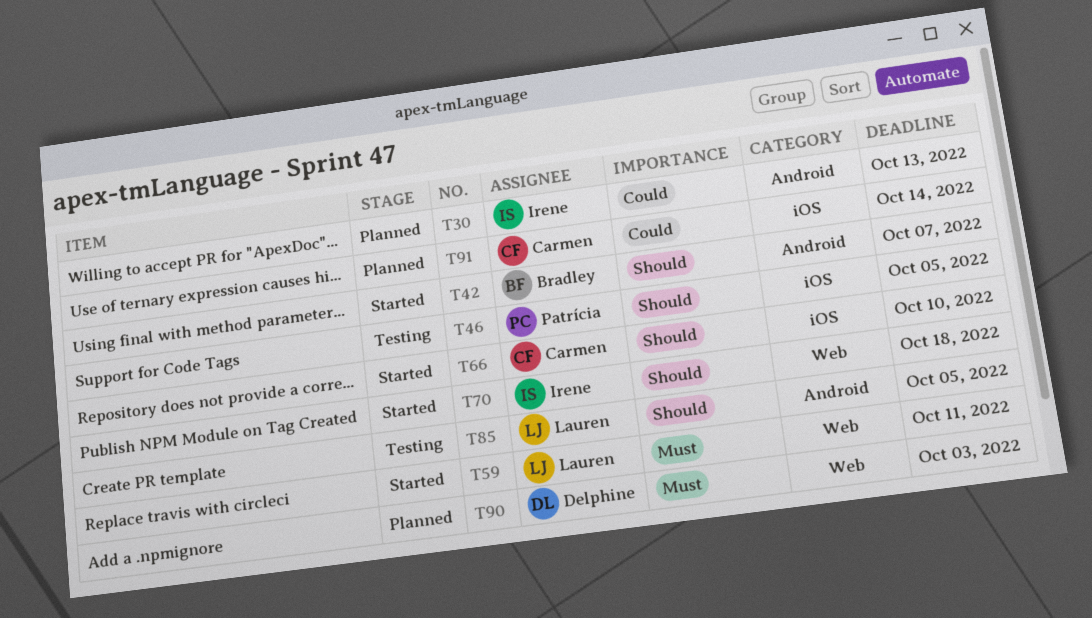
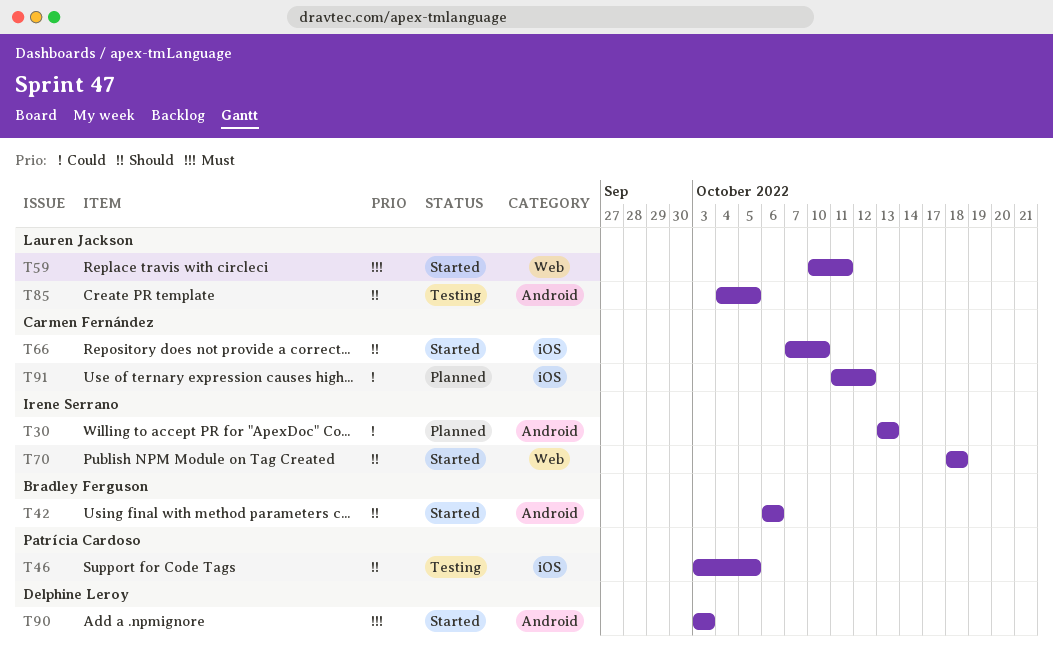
T42, due: Oct 7 -> Oct 6
T90, status: Planned -> Started
T90, label: Web -> Android
T91, due: Oct 14 -> Oct 12

